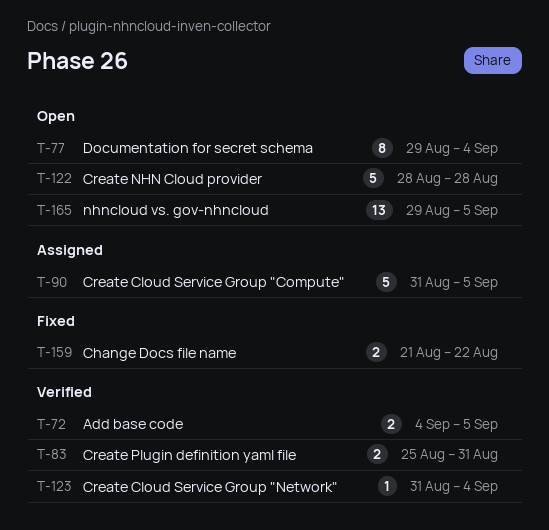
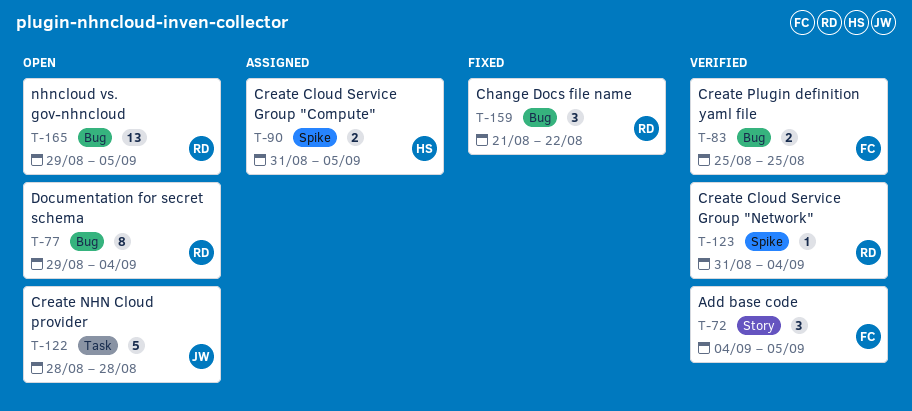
T-72, estimate: 2 -> 3
T-83, due: Aug 31 -> Aug 25
T-90, estimate: 5 -> 2
T-159, estimate: 2 -> 3

